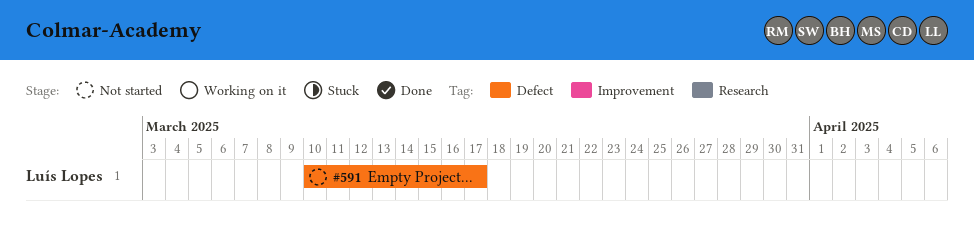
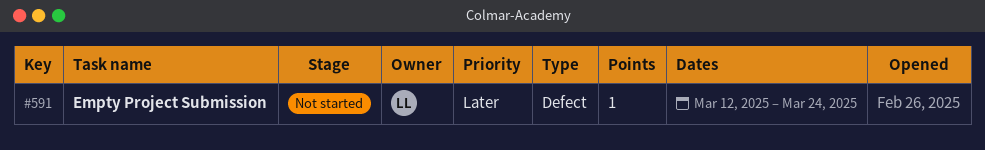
#591, start: Mar 10 -> Mar 12
#591, due: Mar 17 -> Mar 24

